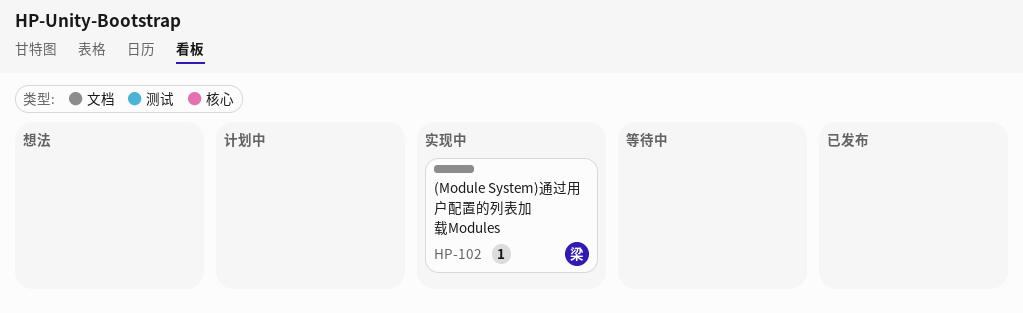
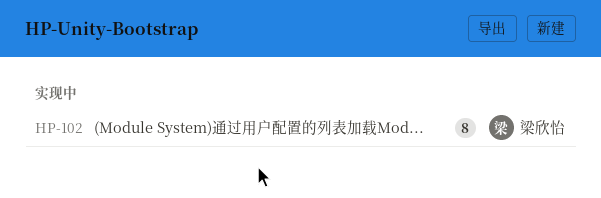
HP-102, estimate: 1 -> 8

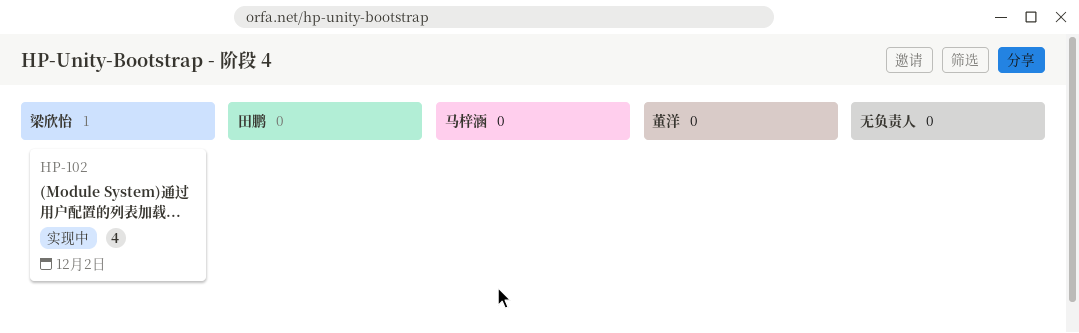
HP-102, estimate: 8 -> 4

